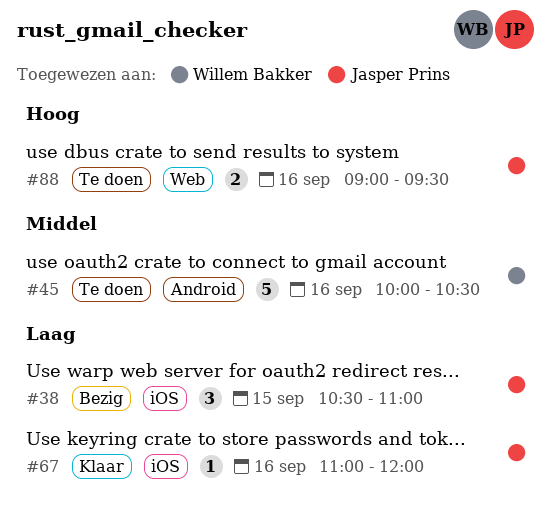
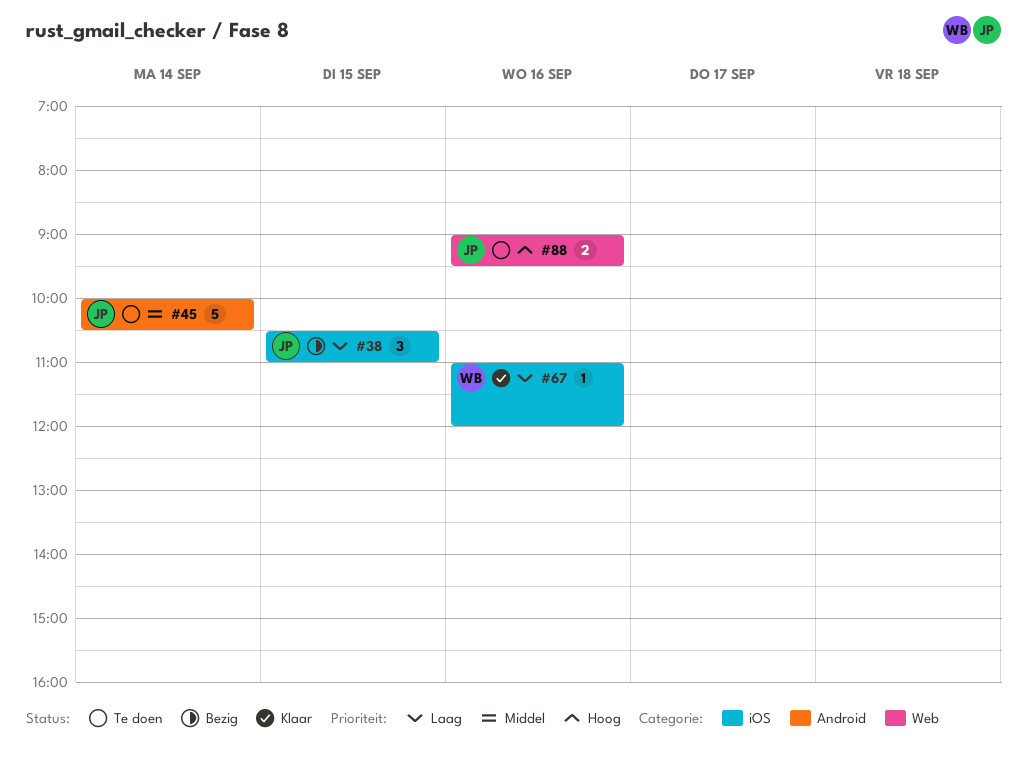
#45, owner: Willem Bakker -> Jasper Prins
#45, day: Sep 16 -> Sep 14
#67, owner: Jasper Prins -> Willem Bakker

